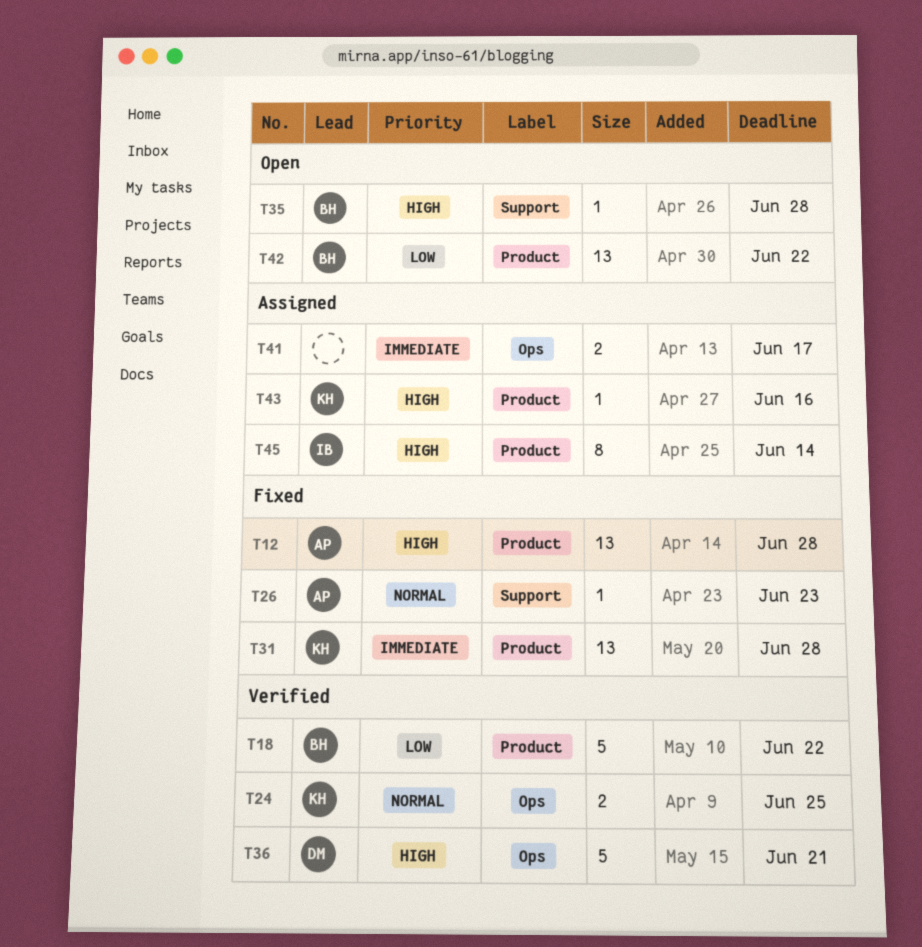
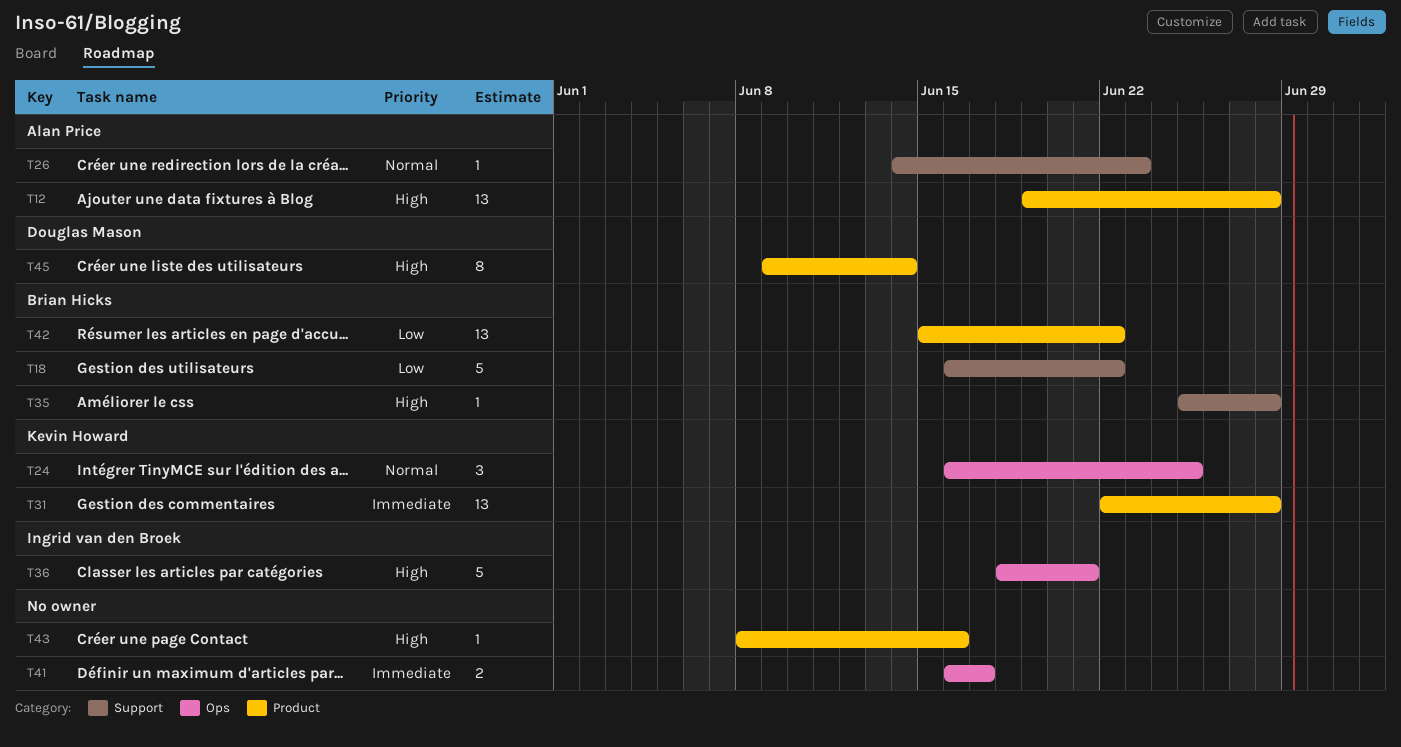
T18, label: Product -> Support
T24, estimate: 2 -> 3
T36, owner: Douglas Mason -> Ingrid van den Broek
T43, owner: Kevin Howard -> none
T45, owner: Ingrid van den Broek -> Douglas Mason

